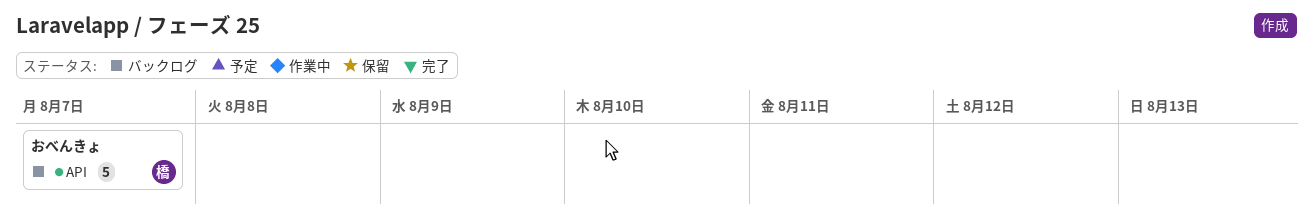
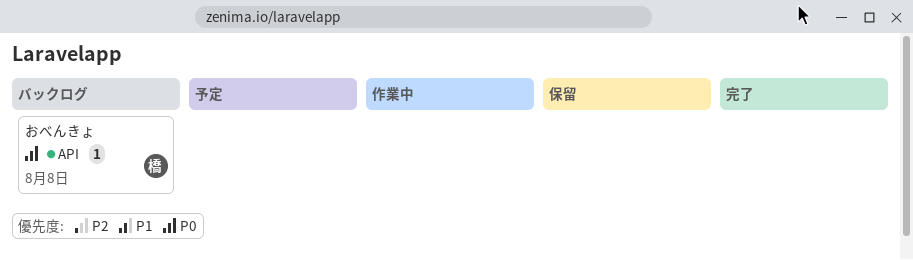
おべんきょ, estimate: 5 -> 1
おべんきょ, due: Aug 7 -> Aug 8

